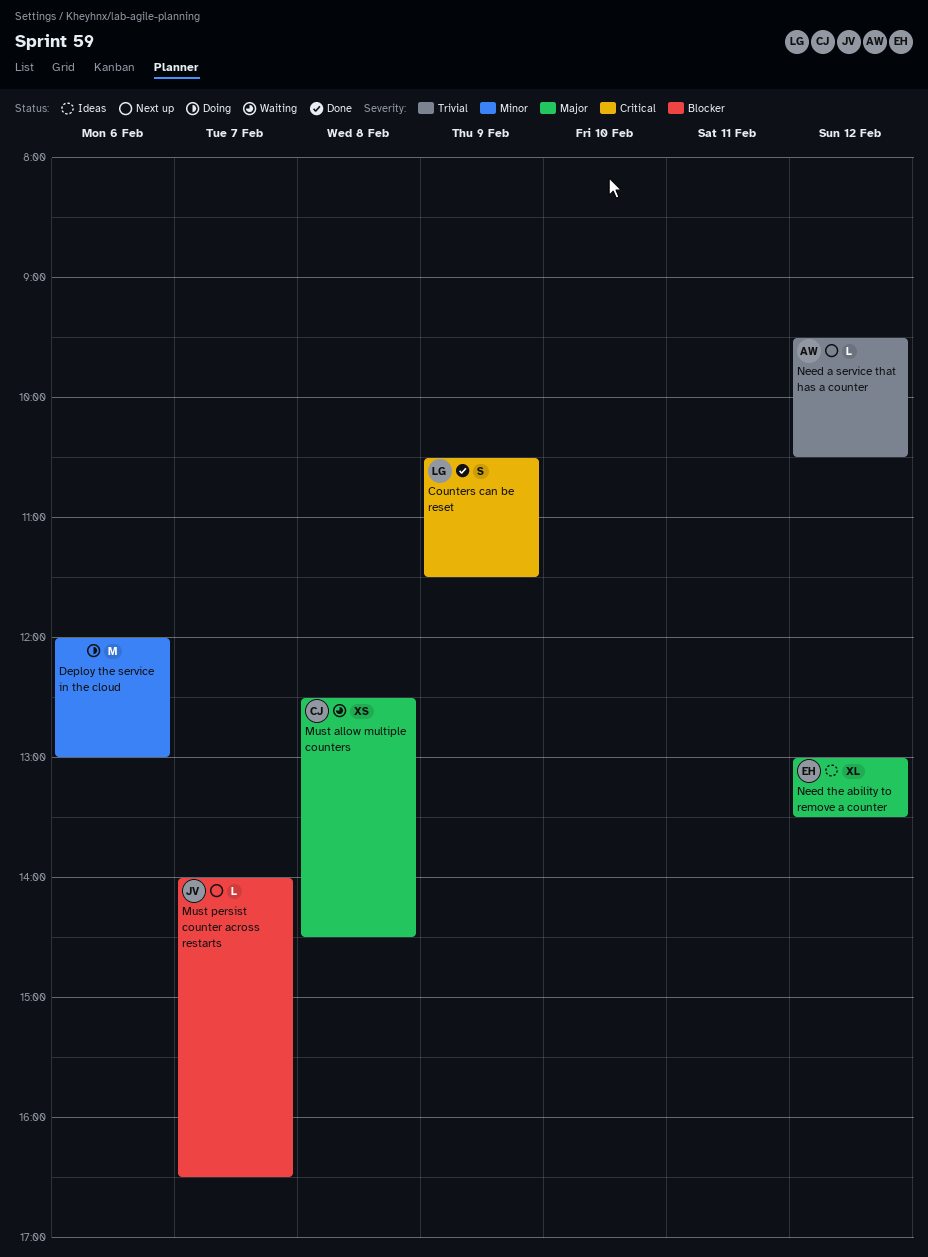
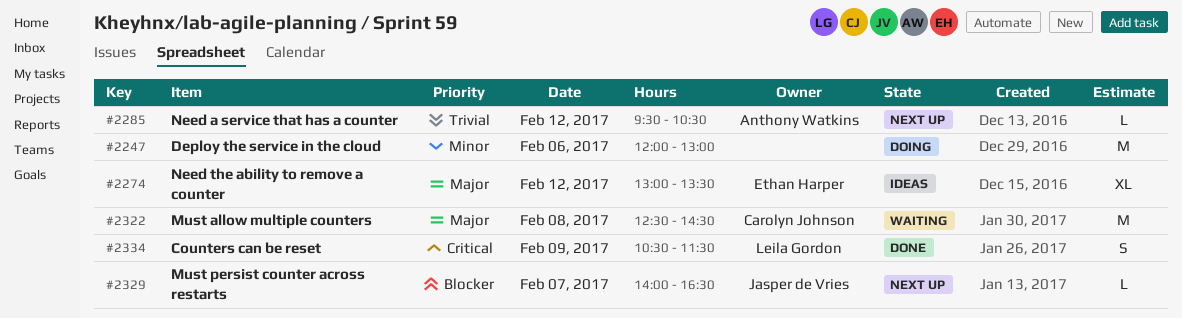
Must allow multiple counters, estimate: XS -> M

